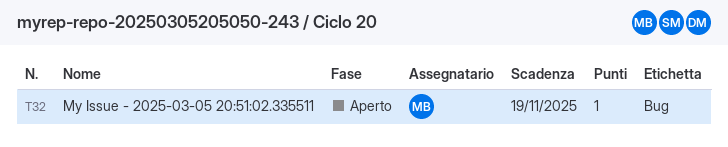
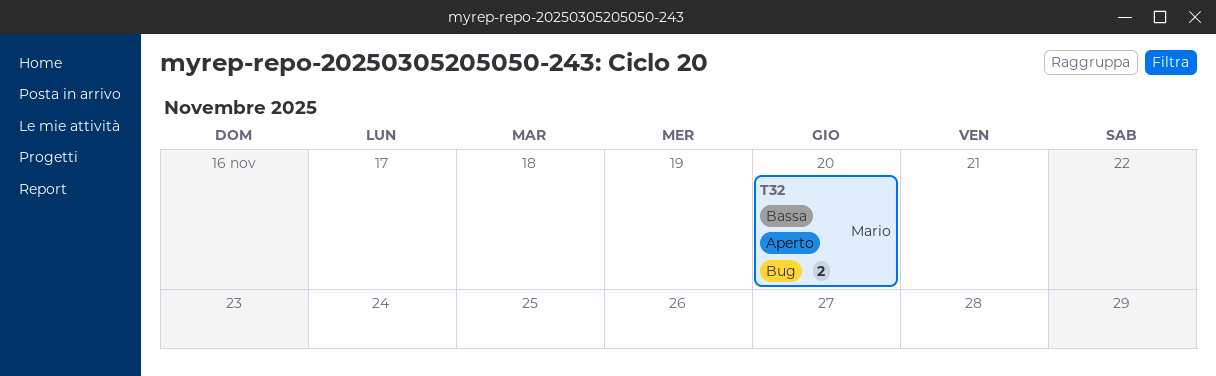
T32, estimate: 1 -> 2
T32, due: Nov 19 -> Nov 20

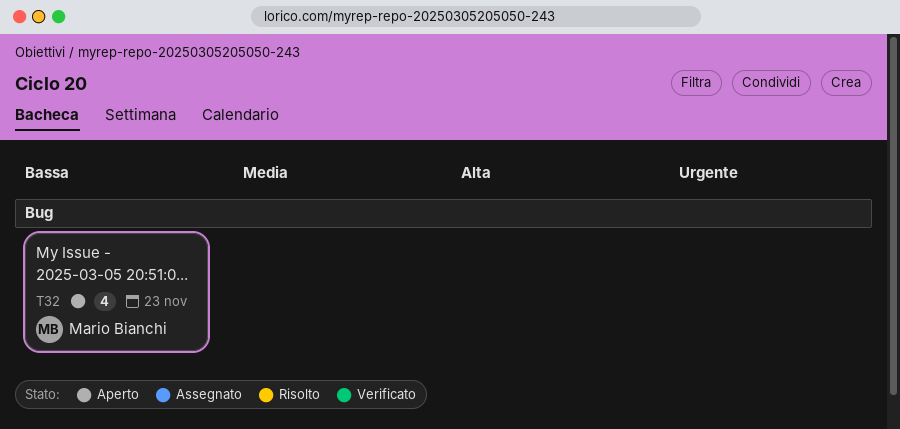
T32, estimate: 2 -> 4
T32, due: Nov 20 -> Nov 23

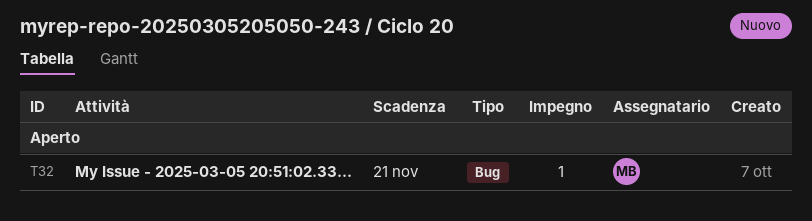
T32, estimate: 4 -> 1
T32, due: Nov 23 -> Nov 21

